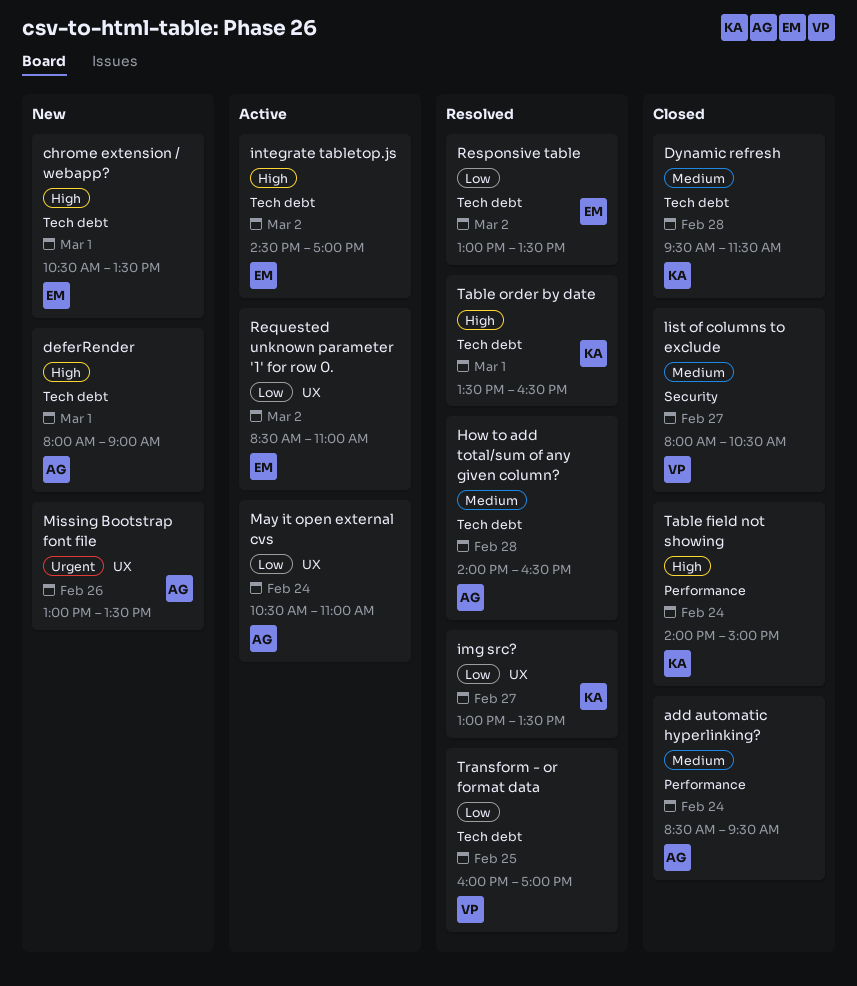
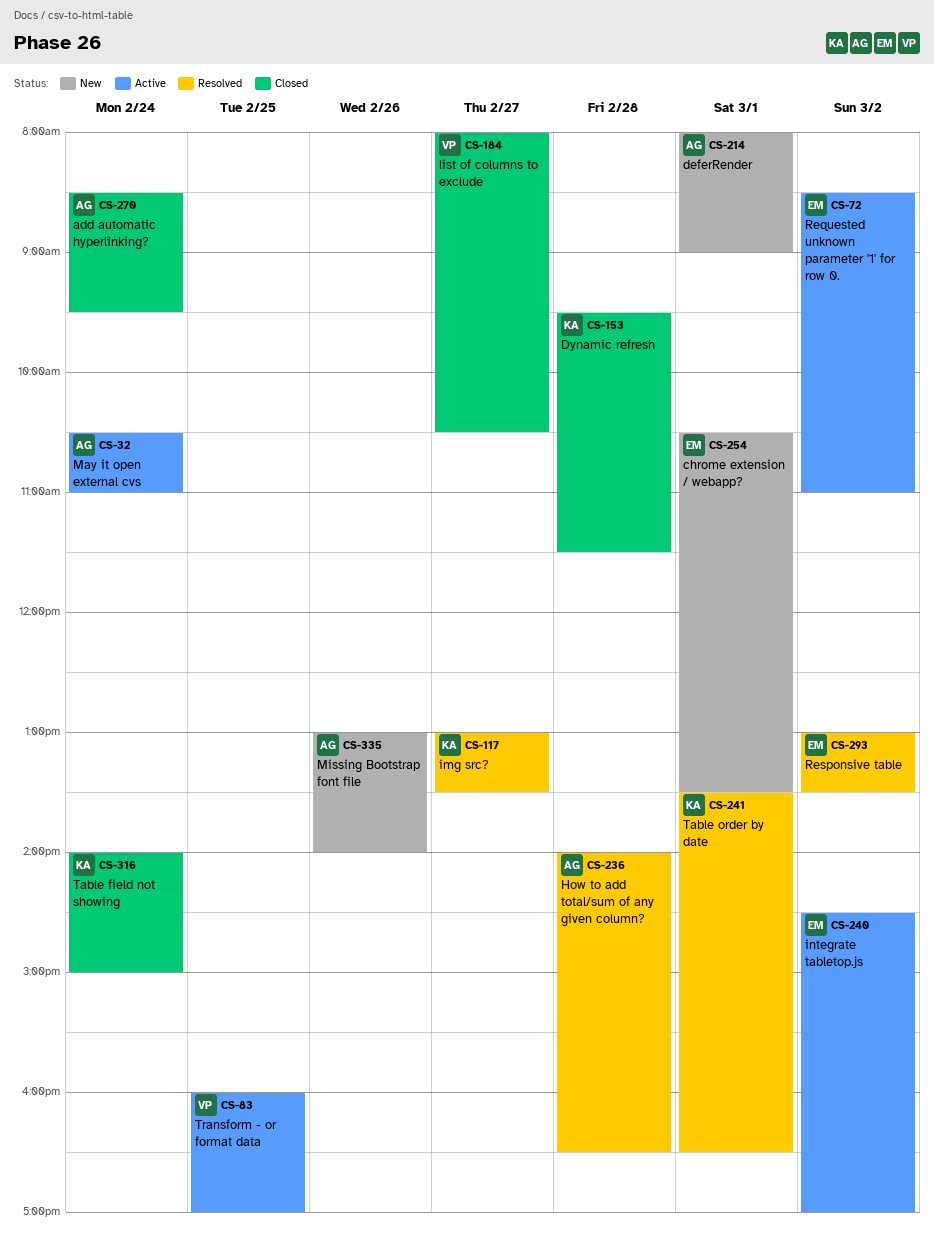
Missing Bootstrap font file, ends: 13:30 -> 14:00
Transform - or format data, status: Resolved -> Active

